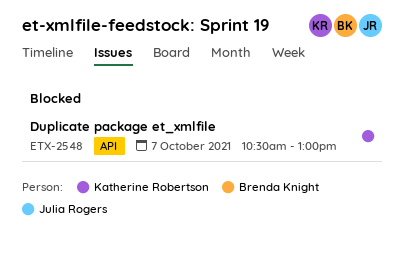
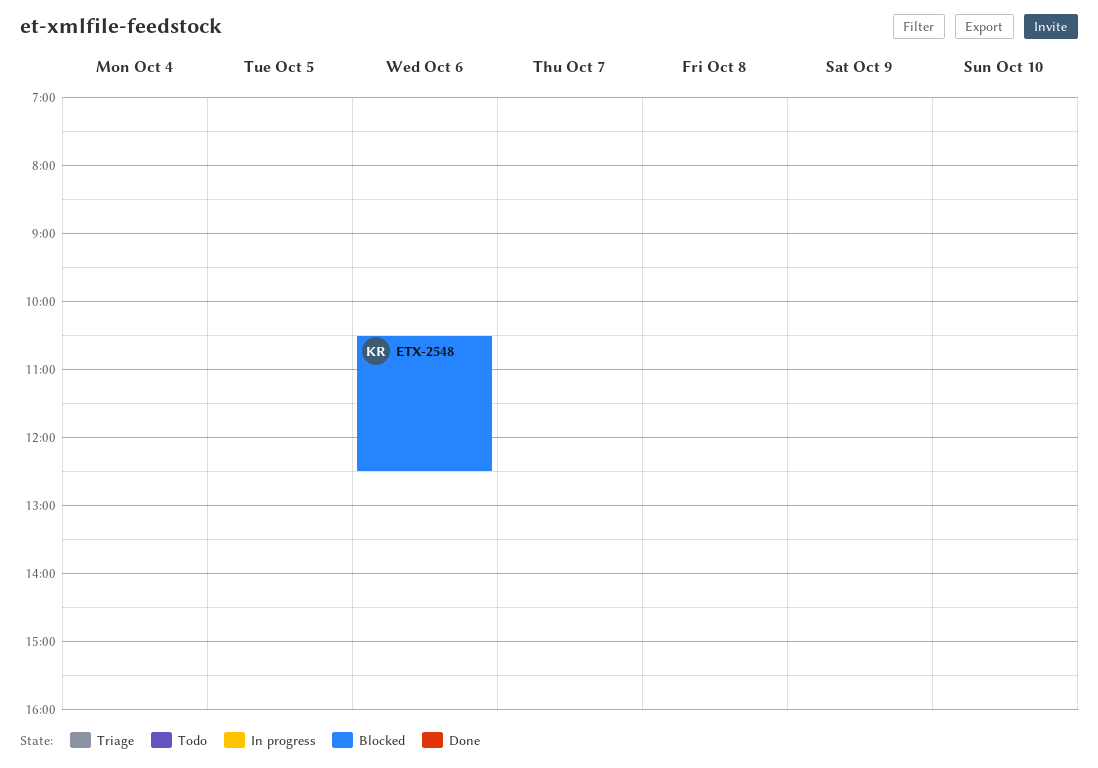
ETX-2548, day: Oct 7 -> Oct 6
ETX-2548, ends: 13:00 -> 12:30

